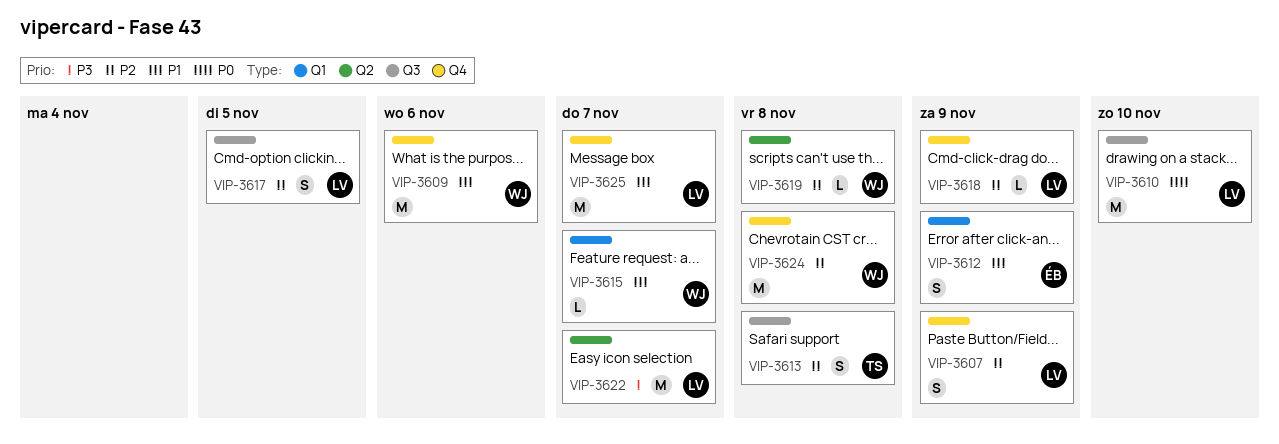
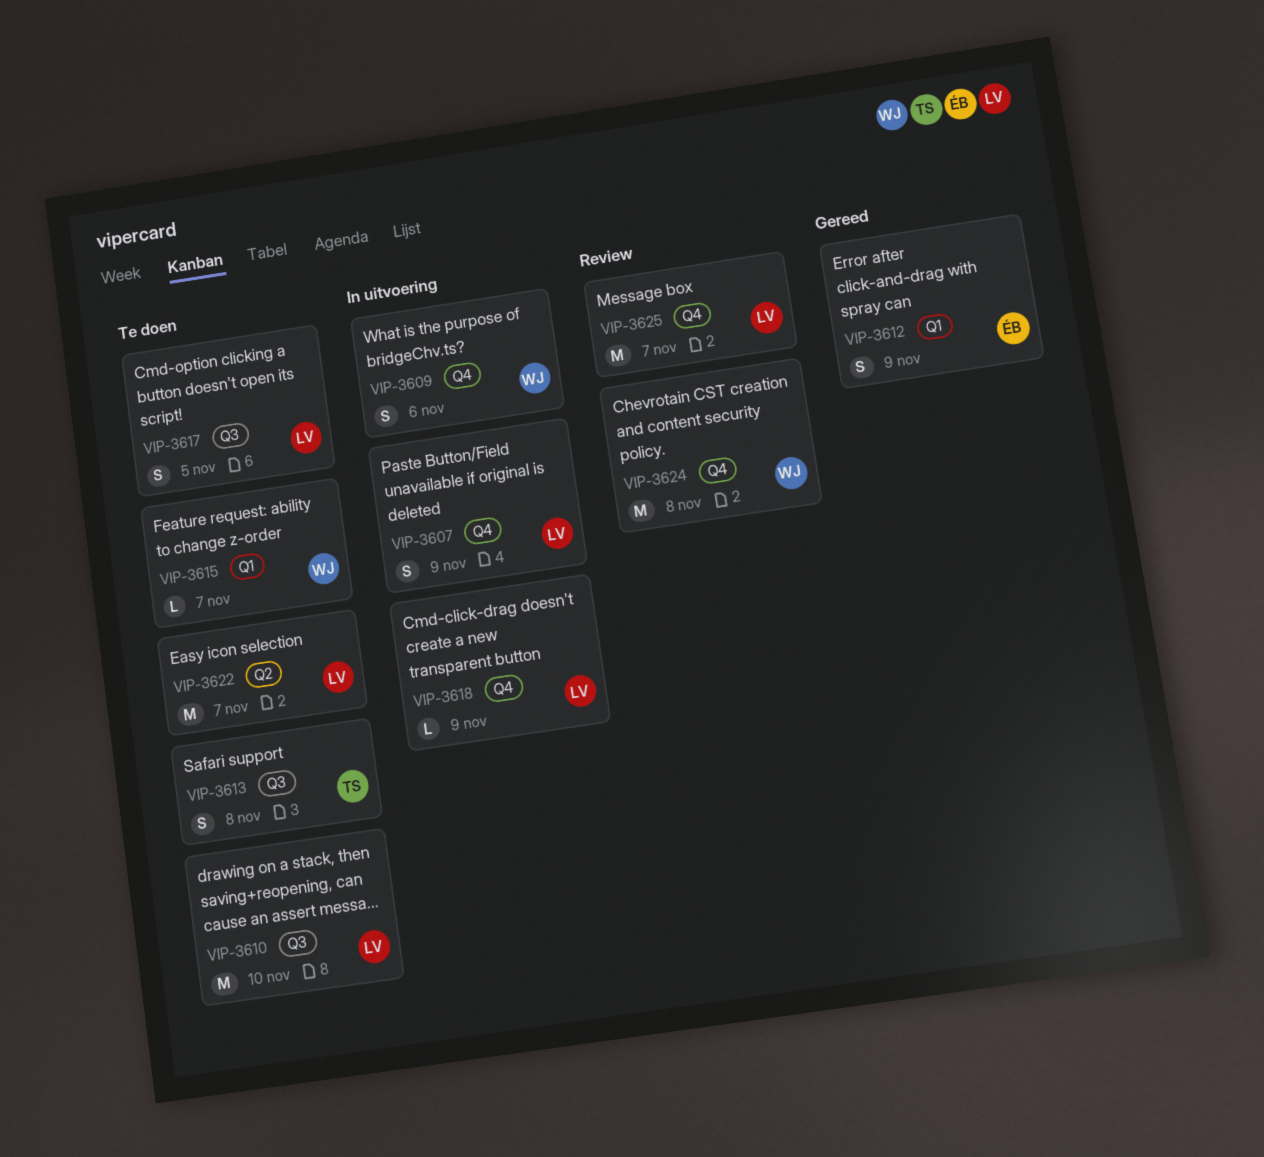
VIP-3609, estimate: M -> S
VIP-3619: present -> none

